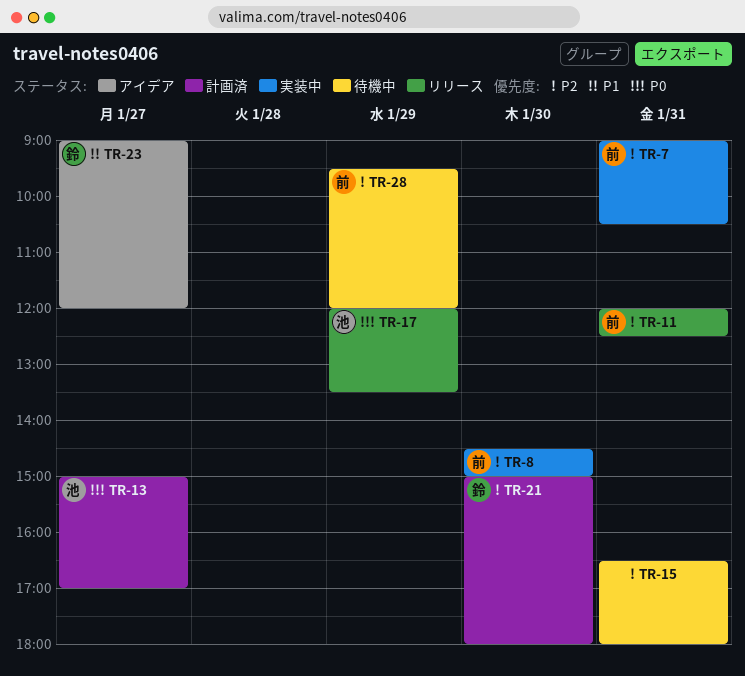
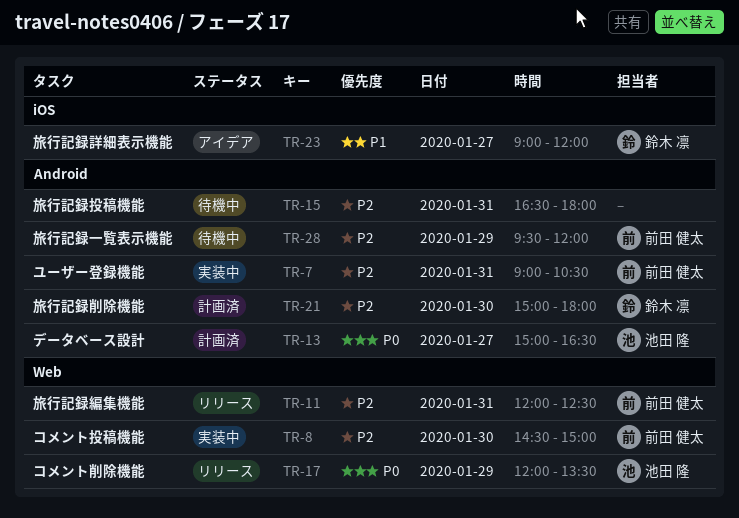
TR-13, ends: 17:00 -> 16:30

